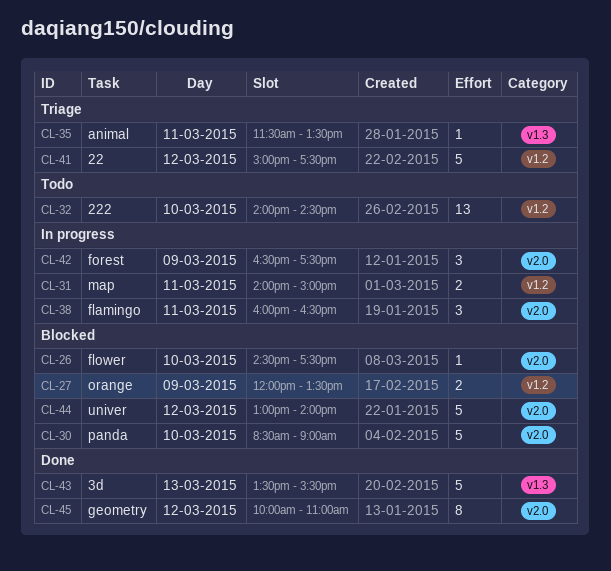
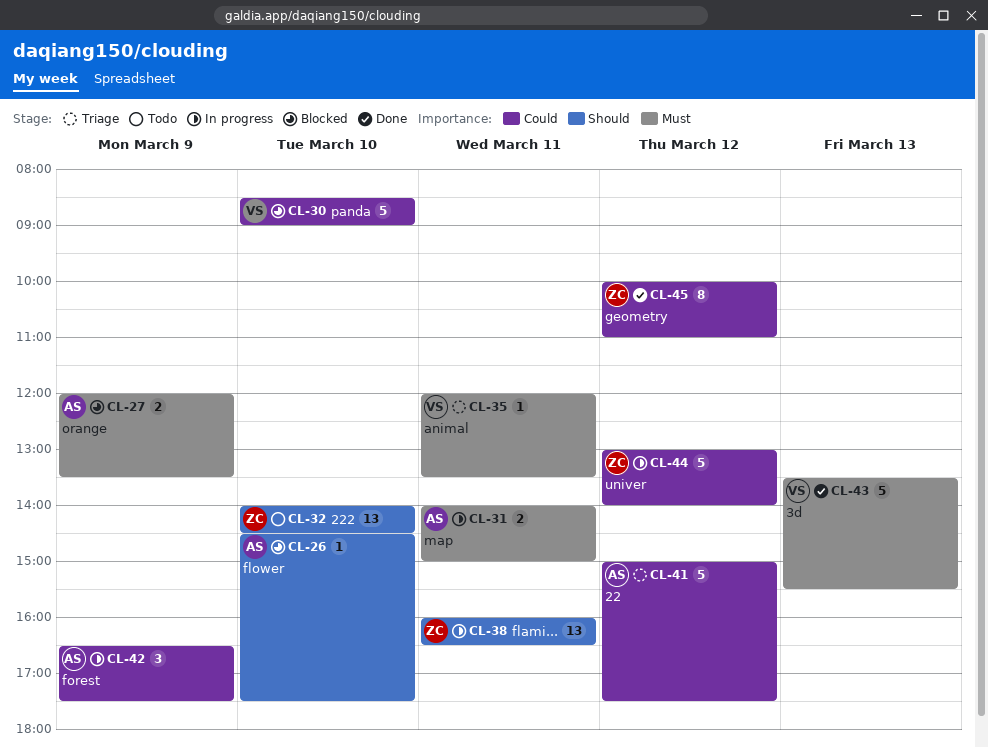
CL-35, begins: 11:30 -> 12:00
CL-38, estimate: 3 -> 13
CL-44, status: Blocked -> In progress

